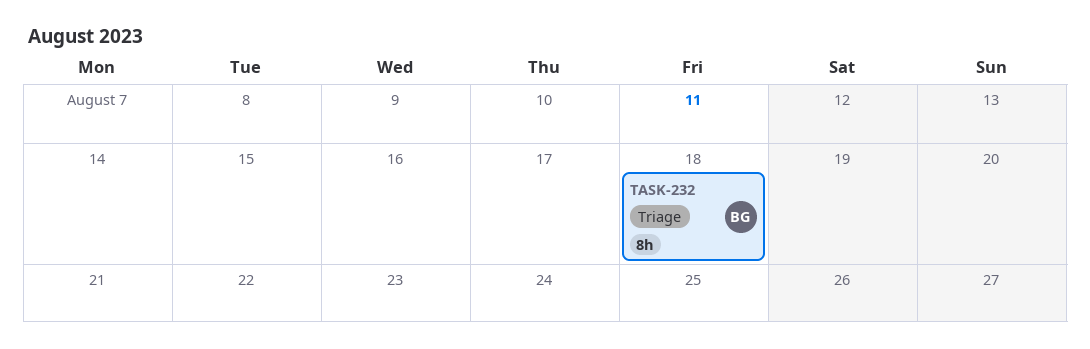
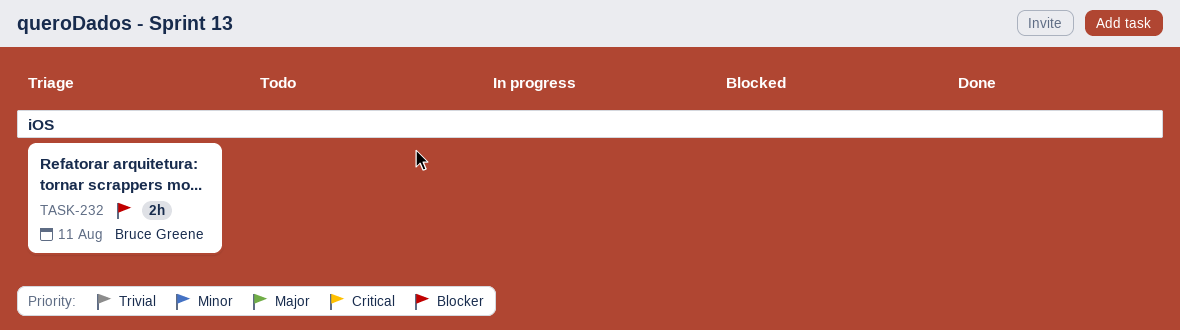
TASK-232, estimate: 8h -> 2h
TASK-232, due: Aug 18 -> Aug 11

